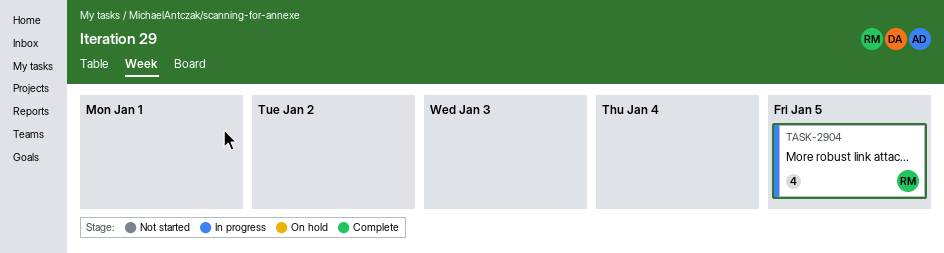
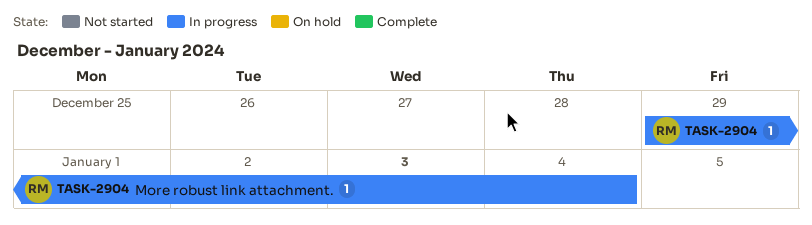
TASK-2904, estimate: 4 -> 1
TASK-2904, due: Jan 5 -> Jan 4

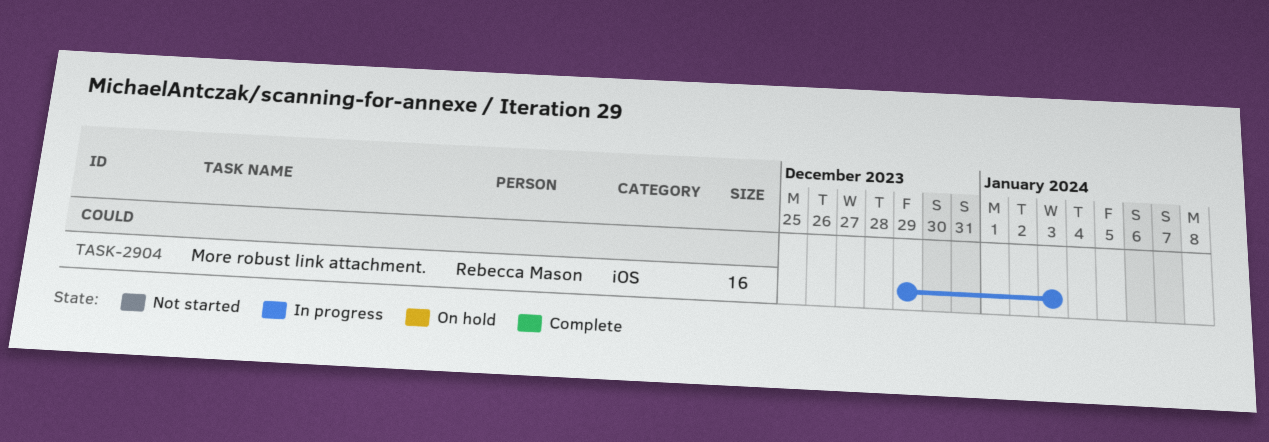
TASK-2904, estimate: 1 -> 16
TASK-2904, due: Jan 4 -> Jan 3

